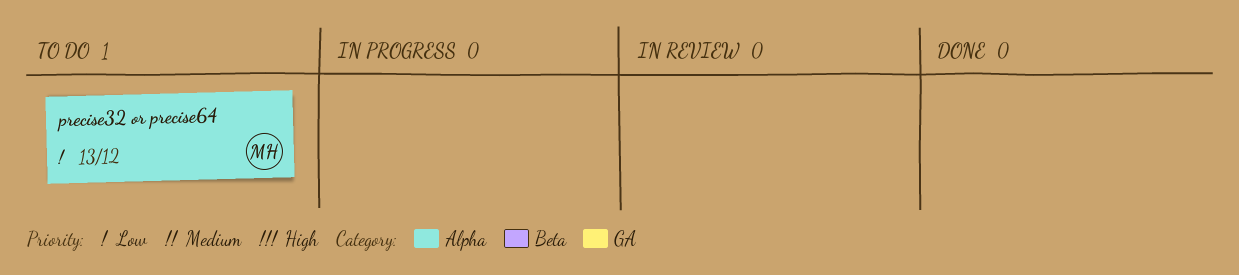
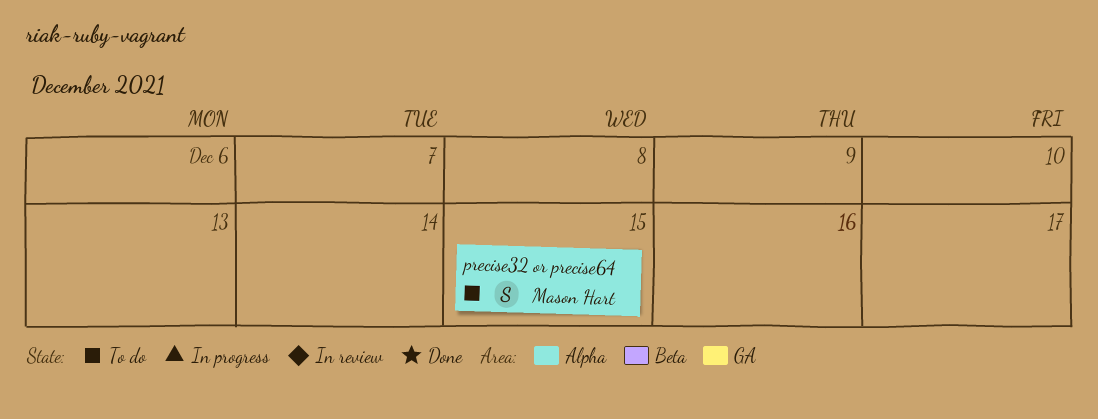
precise32 or precise64, due: Dec 13 -> Dec 15

